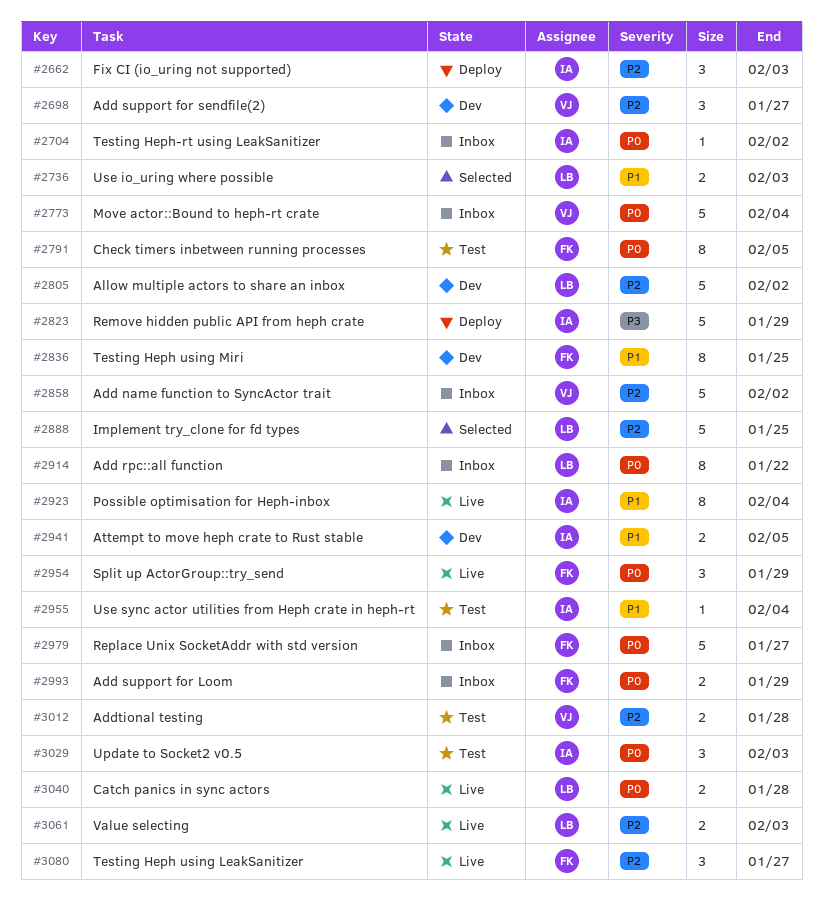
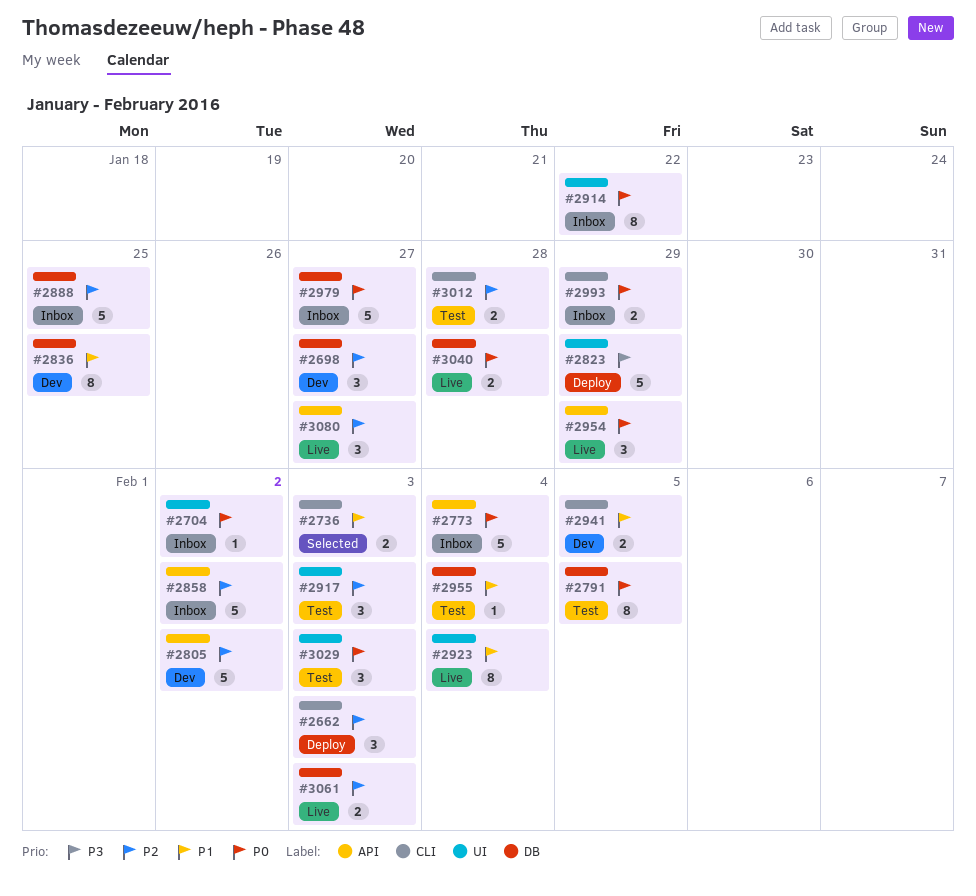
#2888, status: Selected -> Inbox
#2917: none -> present

